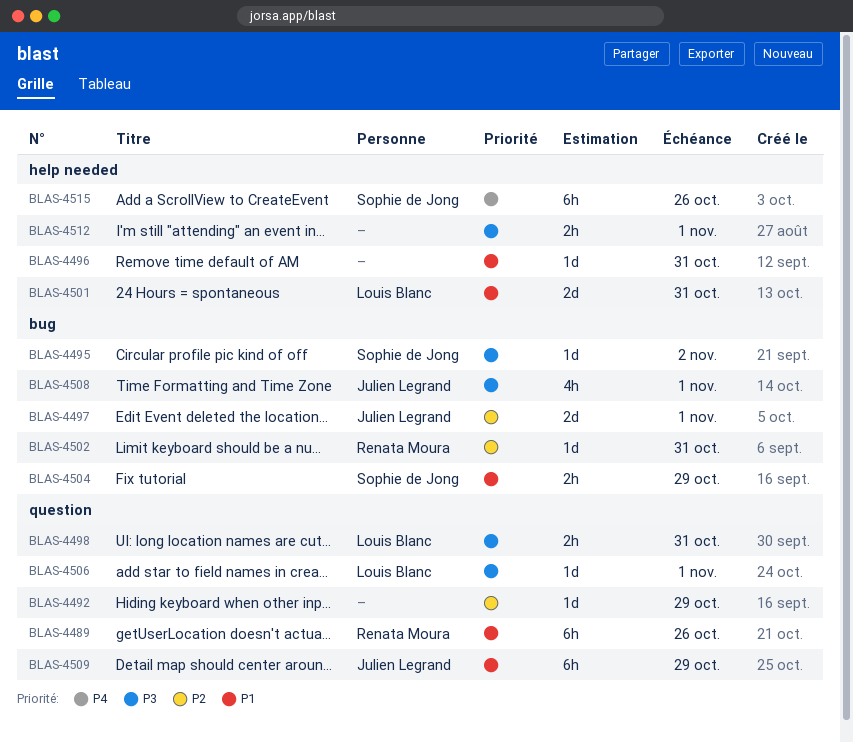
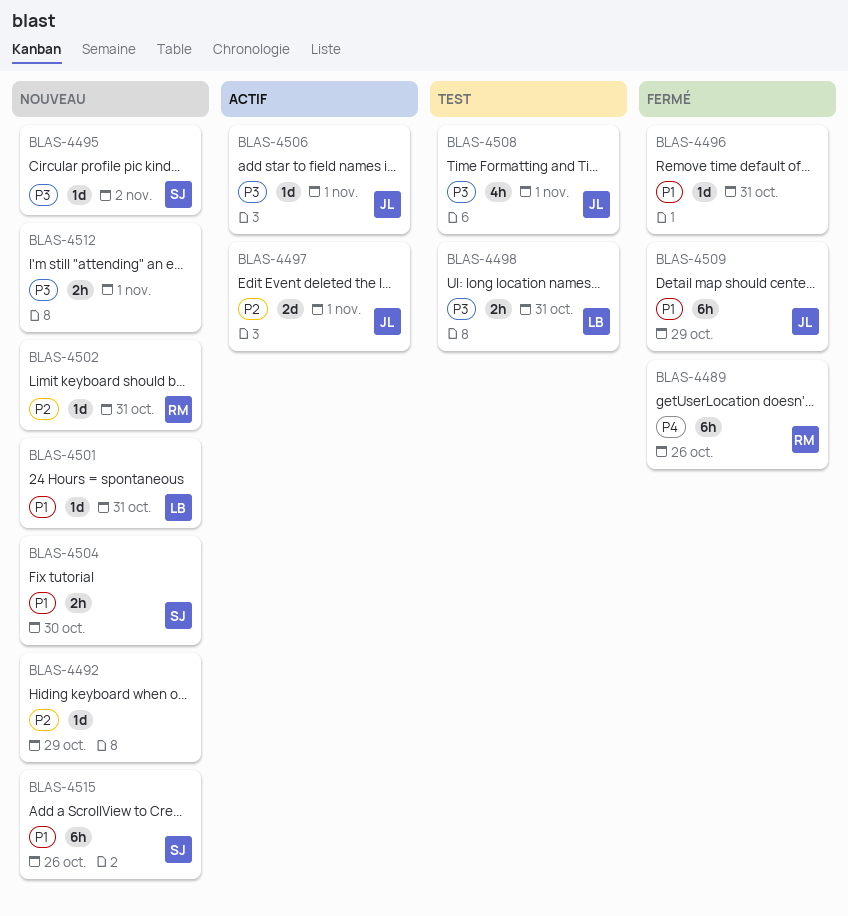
BLAS-4489, priority: P1 -> P4
BLAS-4501, estimate: 2d -> 1d
BLAS-4504, due: Oct 29 -> Oct 30
BLAS-4506, owner: Louis Blanc -> Julien Legrand
BLAS-4515, priority: P4 -> P1

